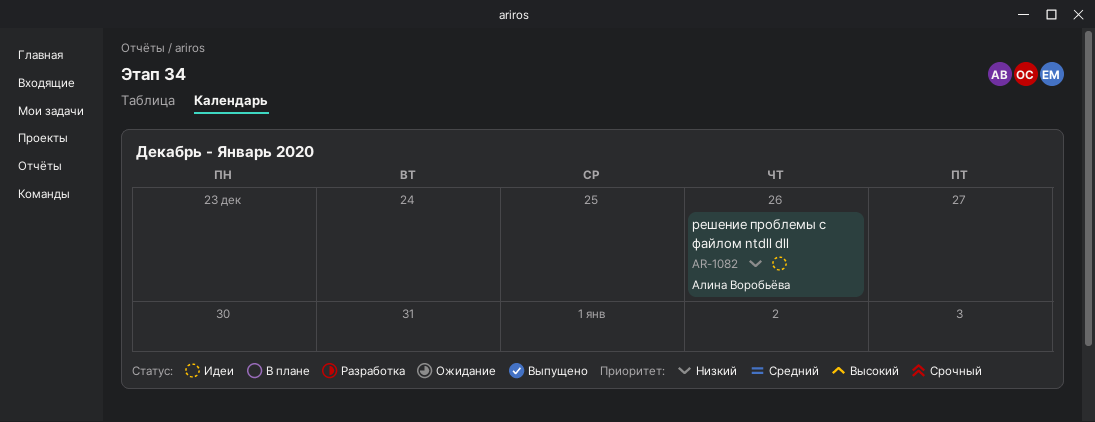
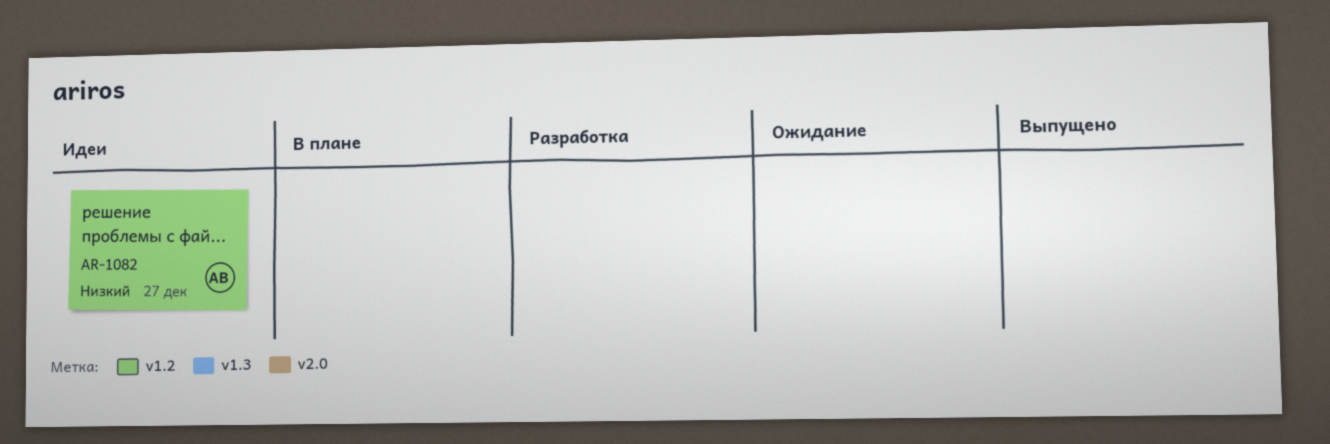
AR-1082, due: Dec 26 -> Dec 27

